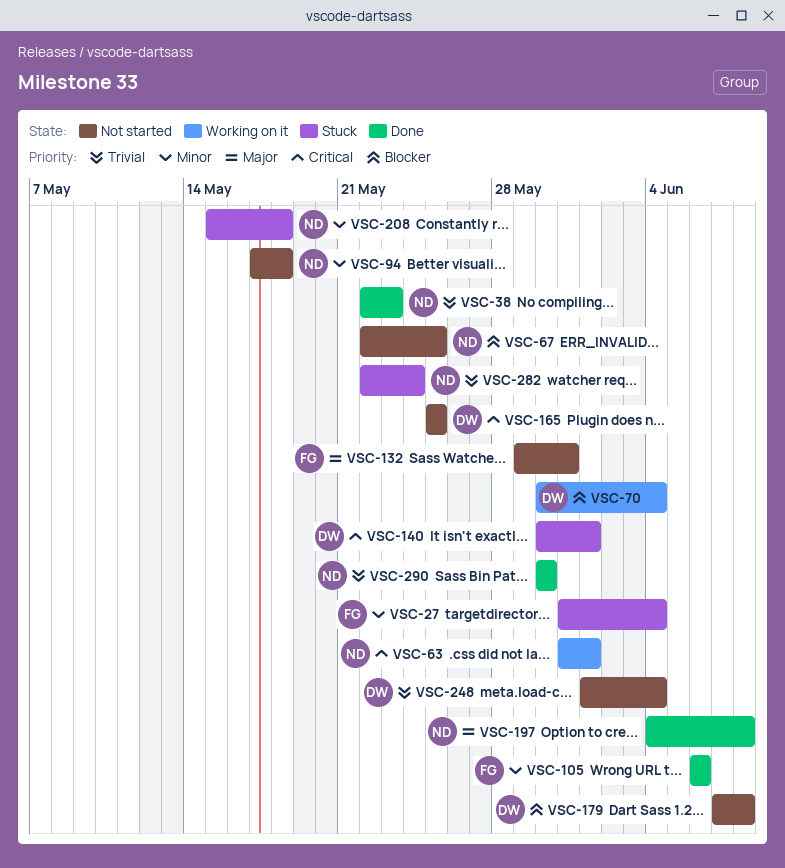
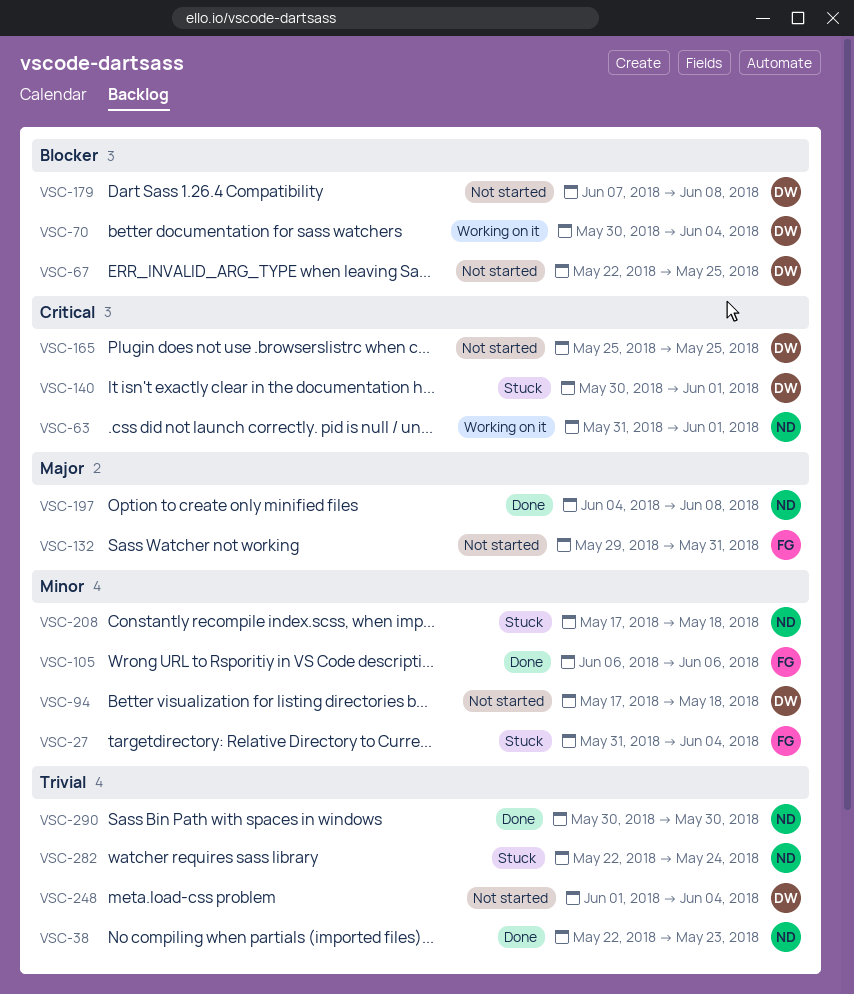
VSC-67, owner: ND -> DW
VSC-94, owner: ND -> DW
VSC-208, start: May 15 -> May 17

